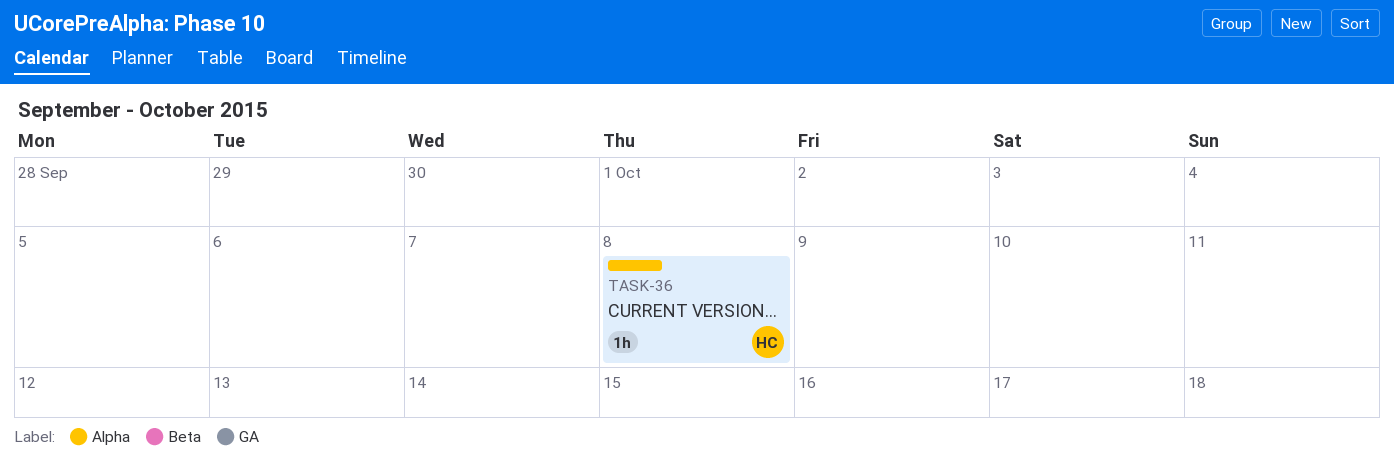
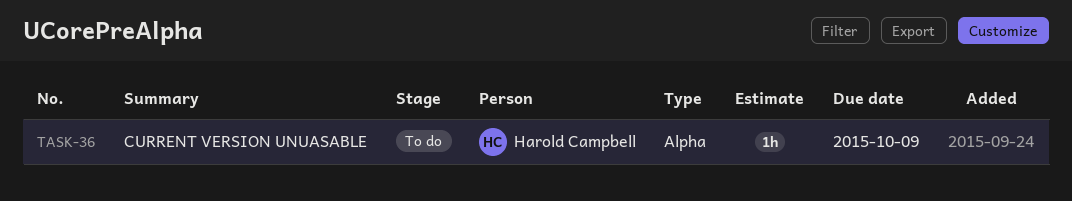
TASK-36, due: Oct 8 -> Oct 9

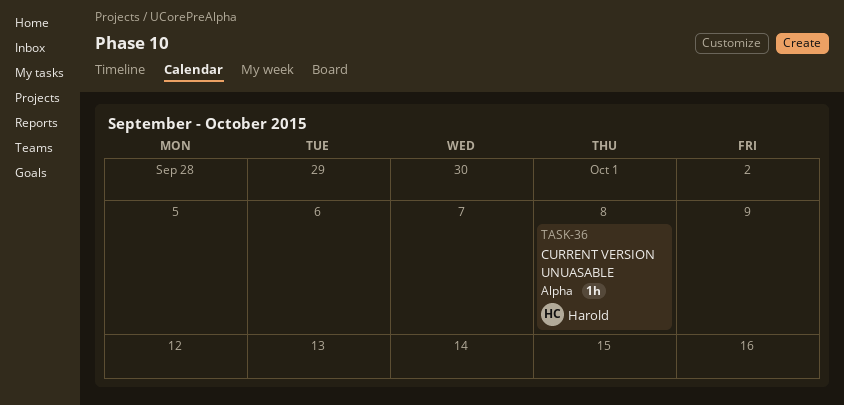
TASK-36, due: Oct 9 -> Oct 8

